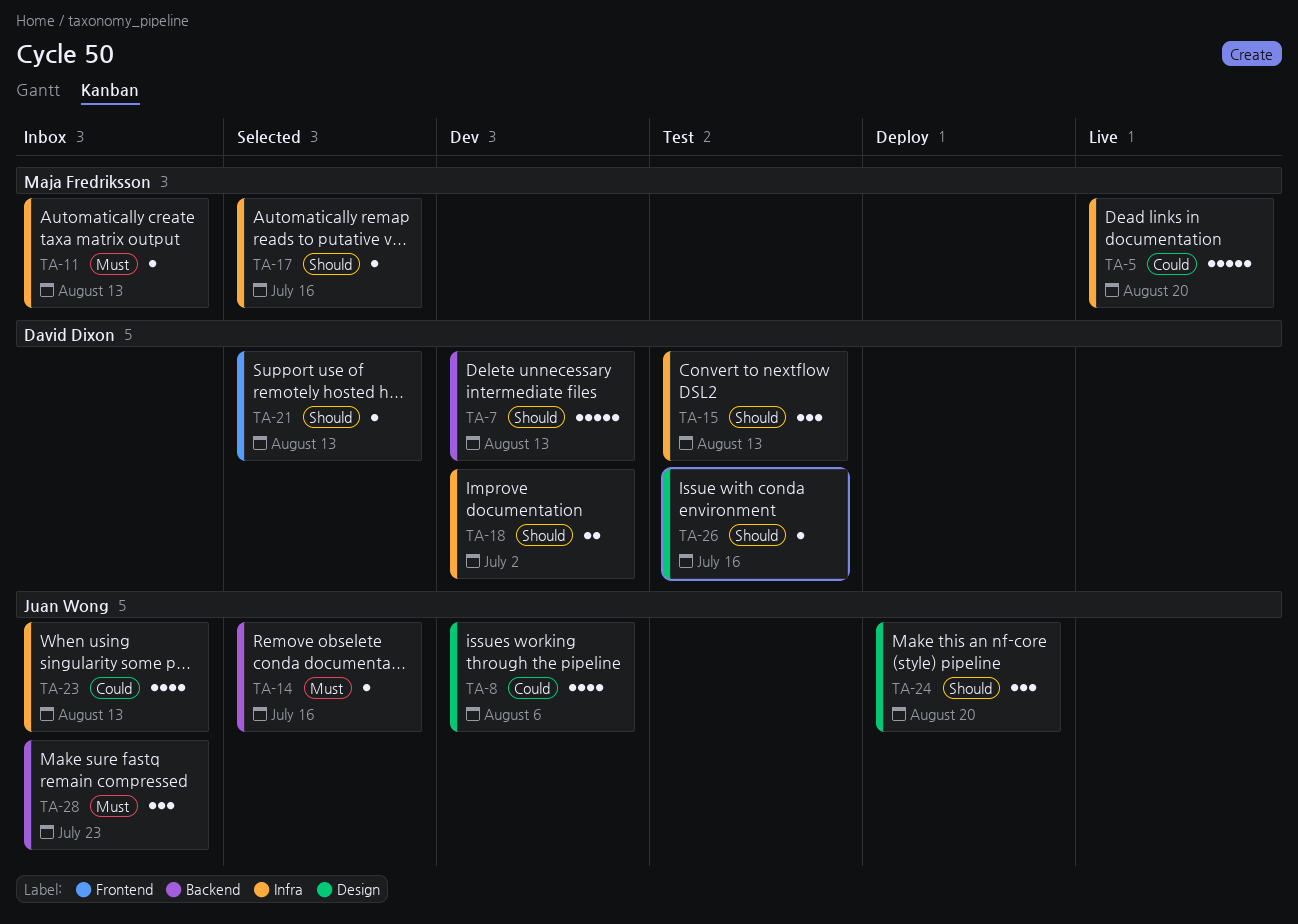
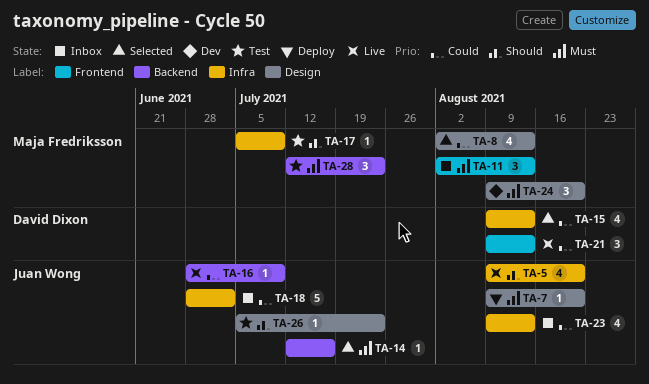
TA-5, owner: Maja Fredriksson -> Juan Wong
TA-5, priority: Could -> Should
TA-5, estimate: 5 -> 4
TA-7, status: Dev -> Deploy
TA-7, owner: David Dixon -> Juan Wong
TA-7, priority: Should -> Must
TA-7, label: Backend -> Design
TA-7, estimate: 5 -> 1
TA-7, due: Aug 13 -> Aug 20
TA-8, status: Dev -> Selected
TA-8, owner: Juan Wong -> Maja Fredriksson
TA-8, due: Aug 6 -> Aug 13
TA-11, label: Infra -> Frontend
TA-11, estimate: 1 -> 3
TA-15, status: Test -> Selected
TA-15, priority: Should -> Could
TA-15, estimate: 3 -> 4
TA-16: none -> present
TA-17, status: Selected -> Test
TA-17, due: Jul 16 -> Jul 9
TA-18, status: Dev -> Inbox
TA-18, owner: David Dixon -> Juan Wong
TA-18, priority: Should -> Could
TA-18, estimate: 2 -> 5
TA-21, status: Selected -> Live
TA-21, priority: Should -> Could
TA-21, estimate: 1 -> 3
TA-24, status: Deploy -> Dev
TA-24, owner: Juan Wong -> Maja Fredriksson
TA-24, priority: Should -> Must
TA-26, owner: David Dixon -> Juan Wong
TA-26, due: Jul 16 -> Jul 23
TA-28, status: Inbox -> Test
TA-28, owner: Juan Wong -> Maja Fredriksson

